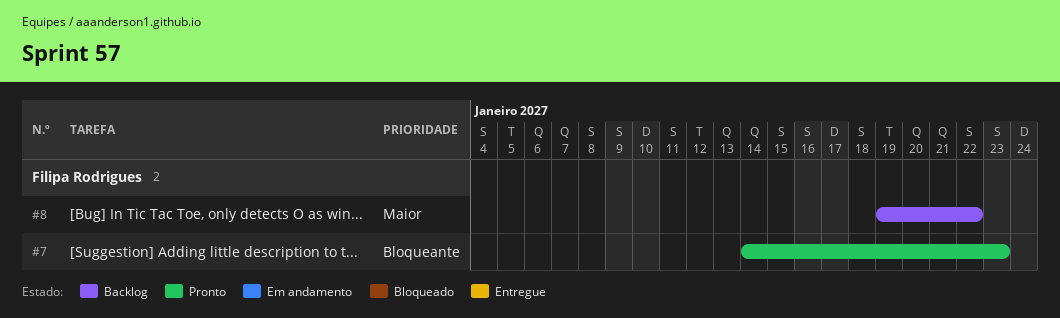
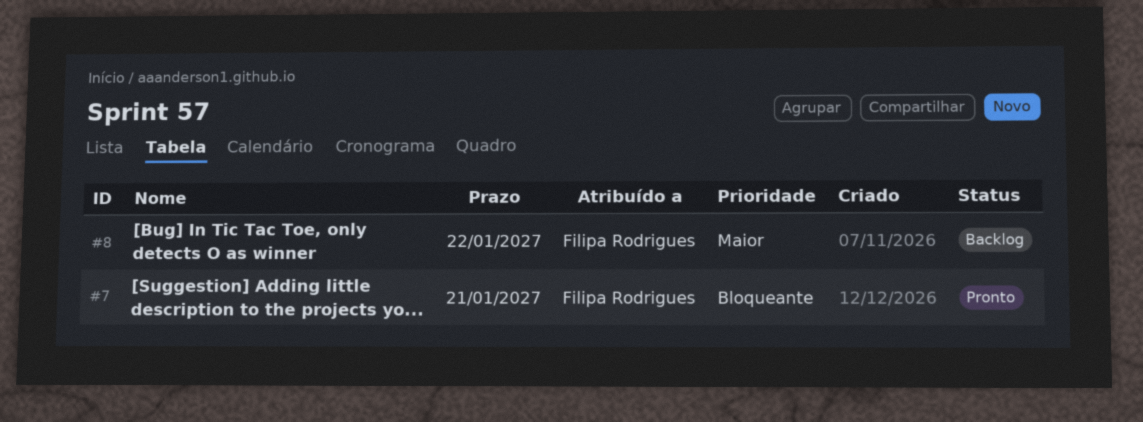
#7, due: Jan 23 -> Jan 21

